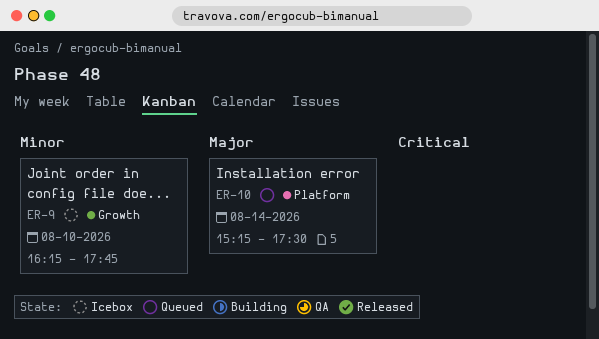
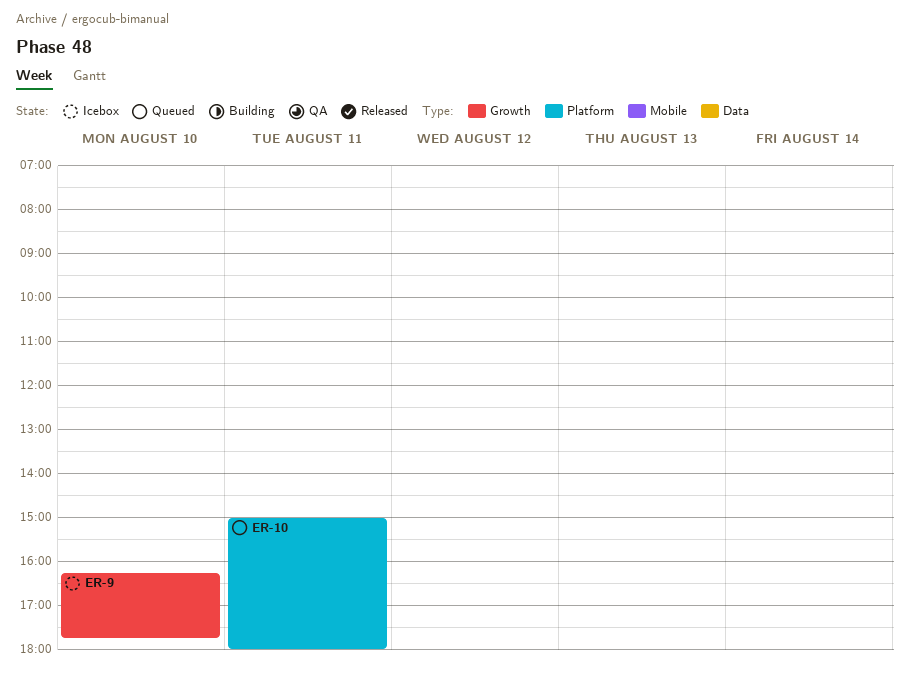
ER-10, day: Aug 14 -> Aug 11
ER-10, begins: 15:15 -> 15:00
ER-10, ends: 17:30 -> 18:00

